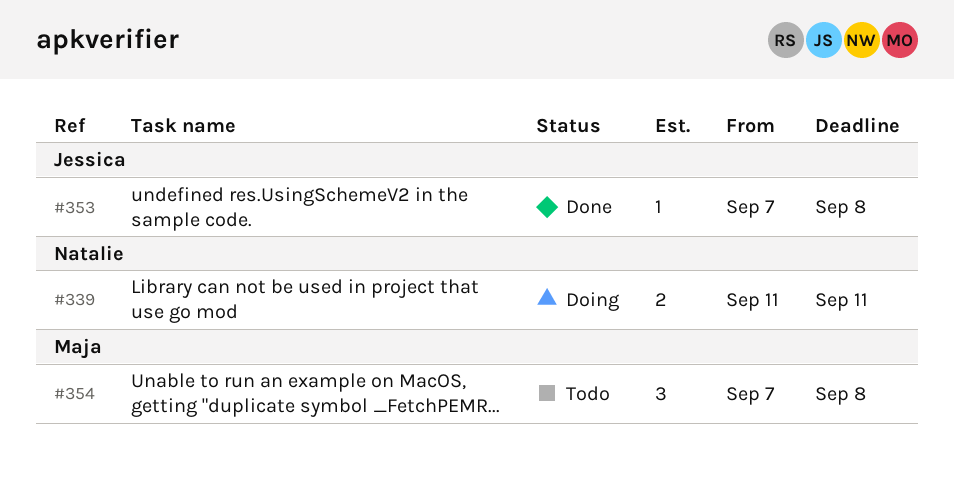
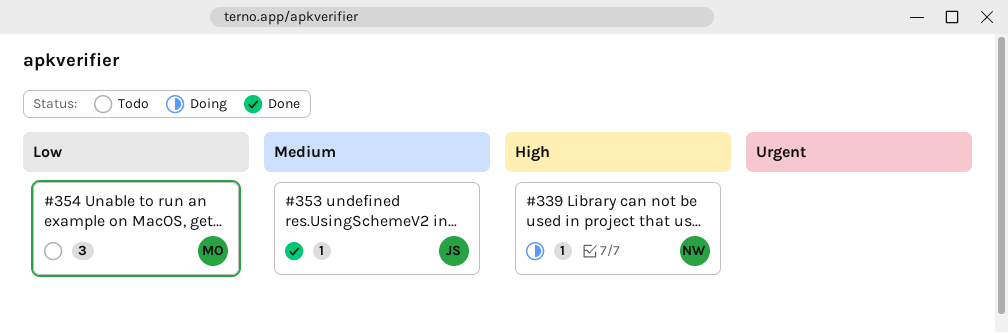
#339, estimate: 2 -> 1

